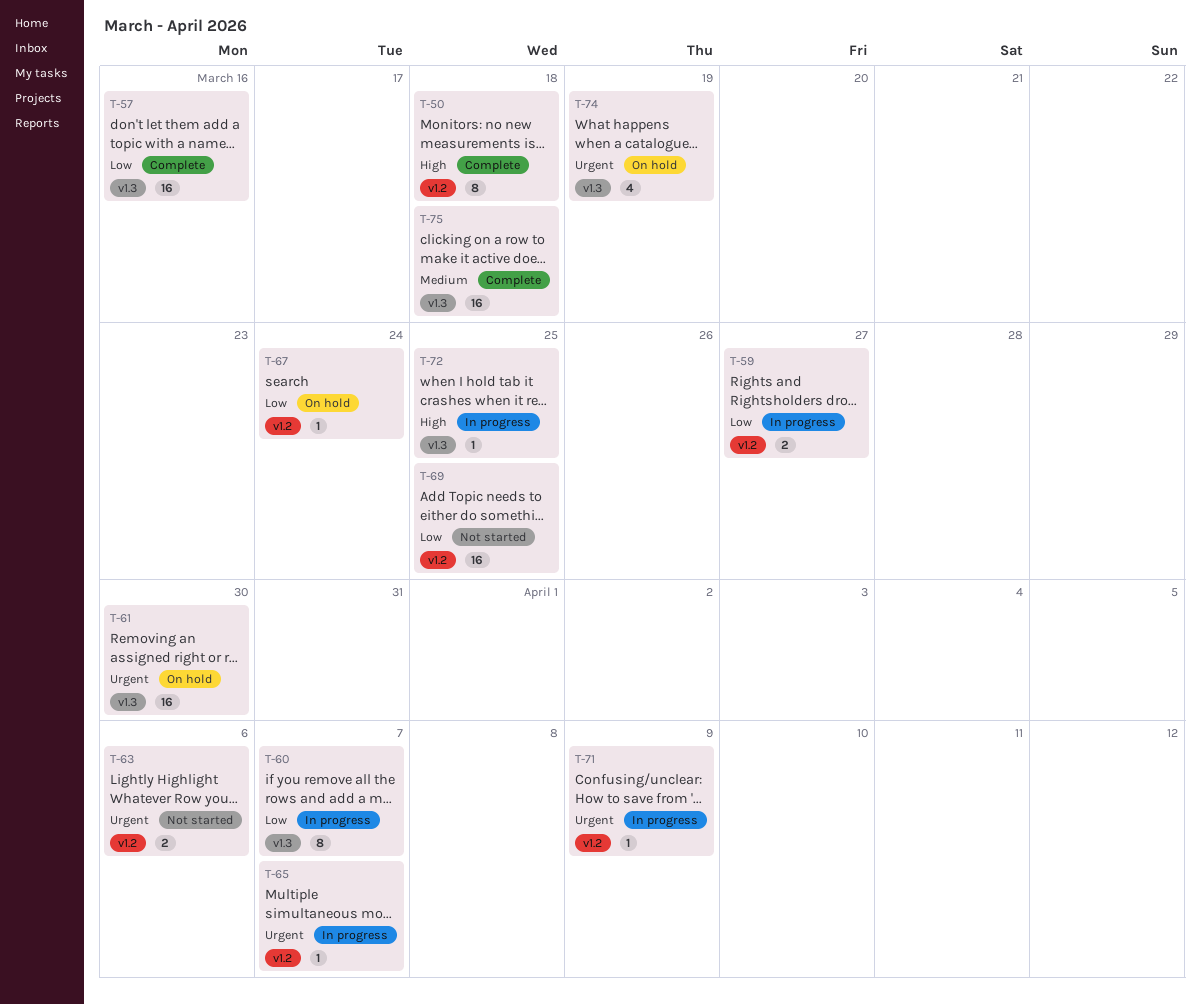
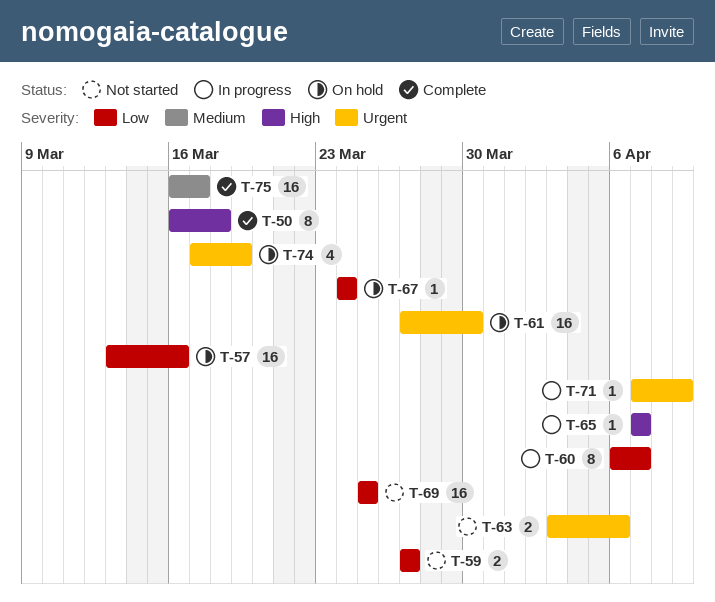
T-57, status: Complete -> On hold
T-59, status: In progress -> Not started
T-65, priority: Urgent -> High
T-72: present -> none
T-75, due: Mar 18 -> Mar 17

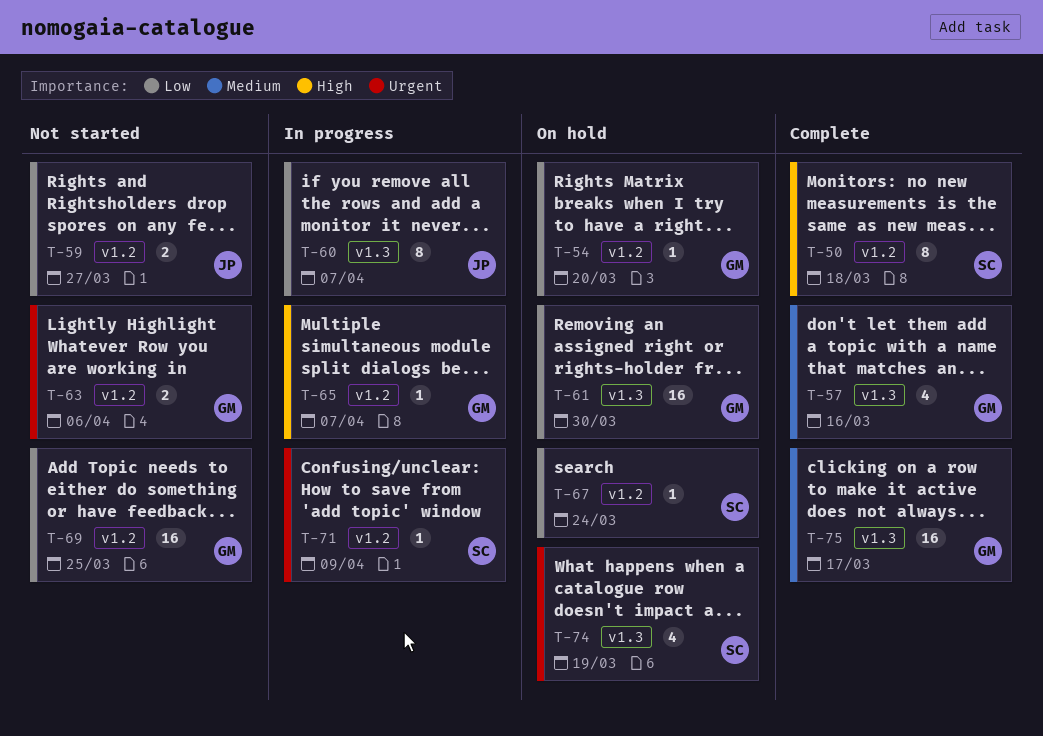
T-54: none -> present
T-57, status: On hold -> Complete
T-57, priority: Low -> Medium
T-57, estimate: 16 -> 4
T-61, priority: Urgent -> Low

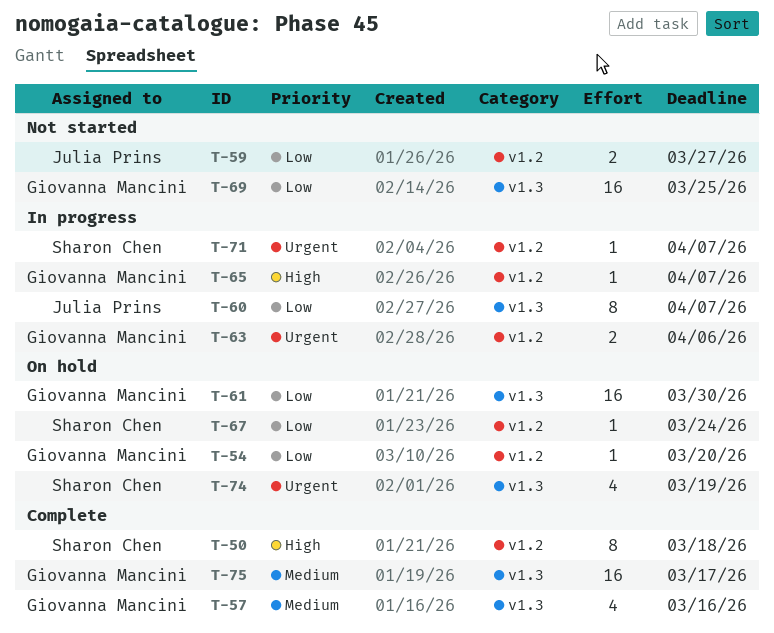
T-63, status: Not started -> In progress
T-69, label: v1.2 -> v1.3
T-71, due: Apr 9 -> Apr 7

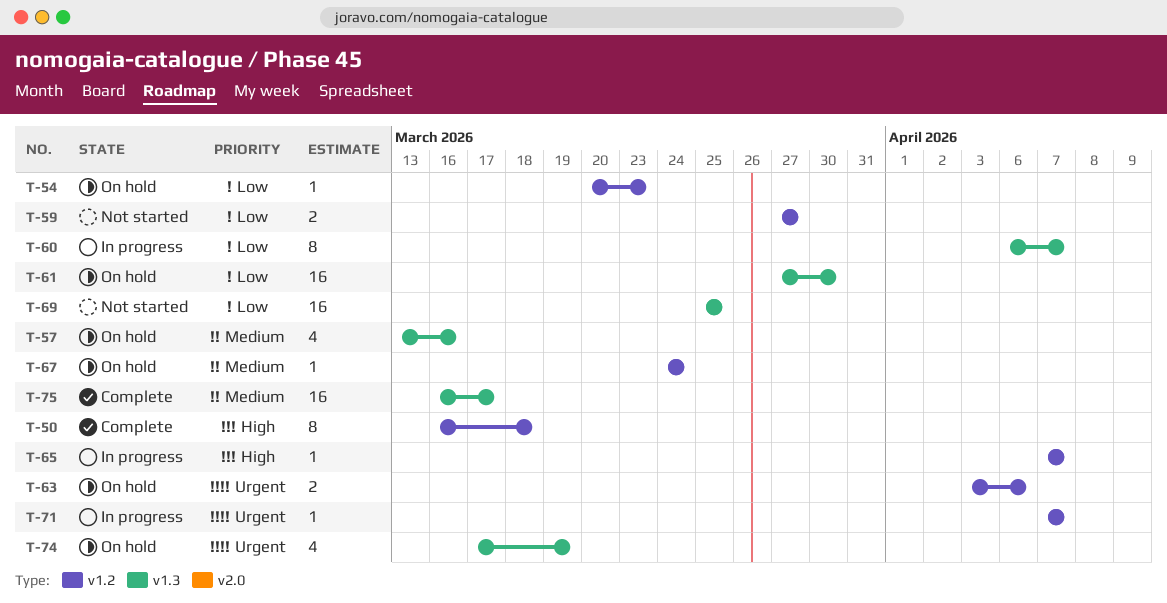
T-54, due: Mar 20 -> Mar 23
T-57, status: Complete -> On hold
T-63, status: In progress -> On hold
T-67, priority: Low -> Medium

